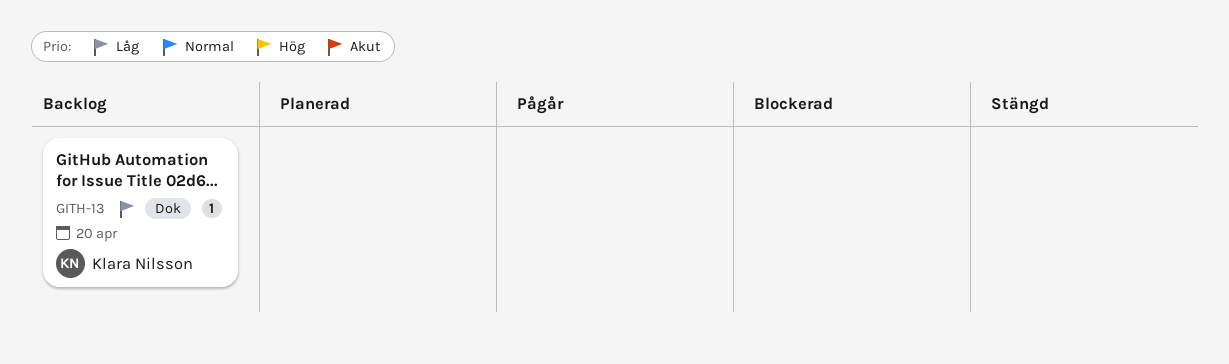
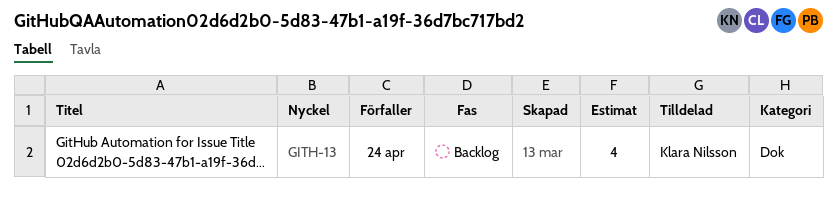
GITH-13, estimate: 1 -> 4
GITH-13, due: Apr 20 -> Apr 24

